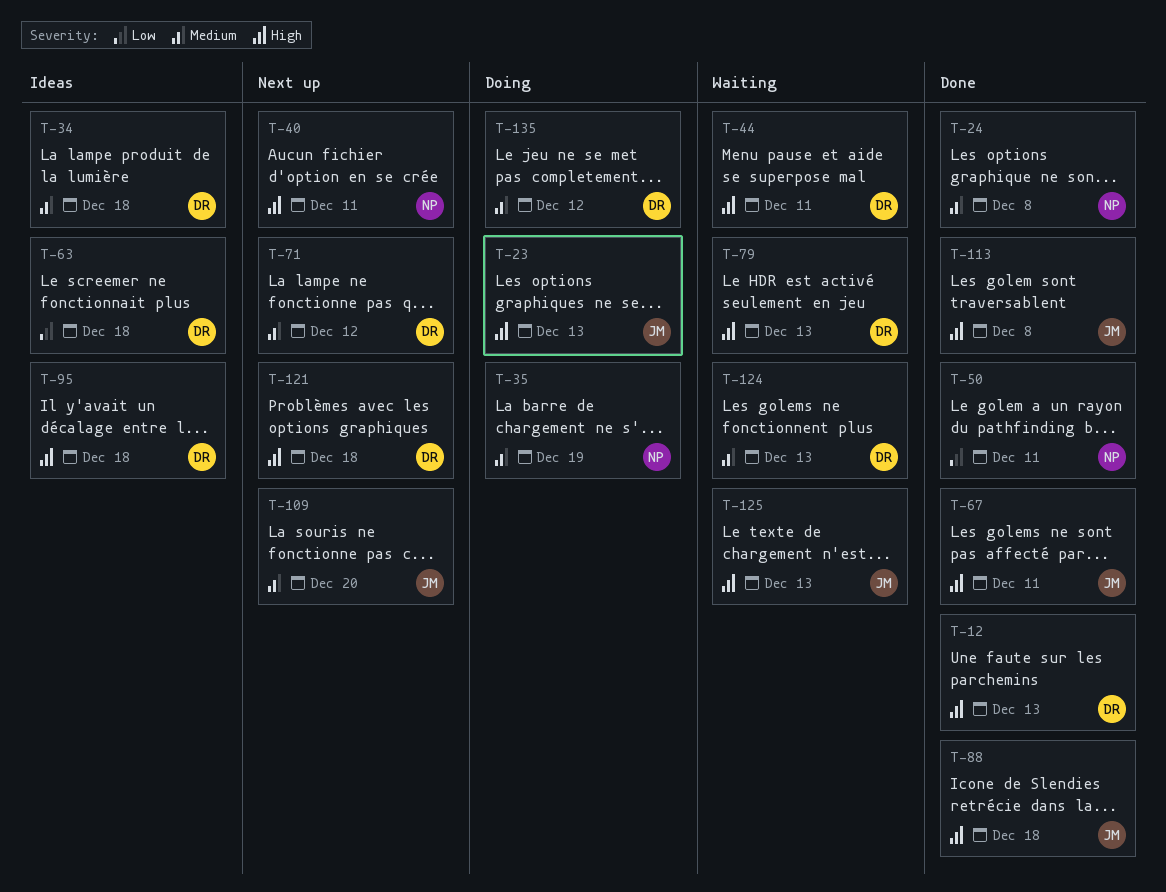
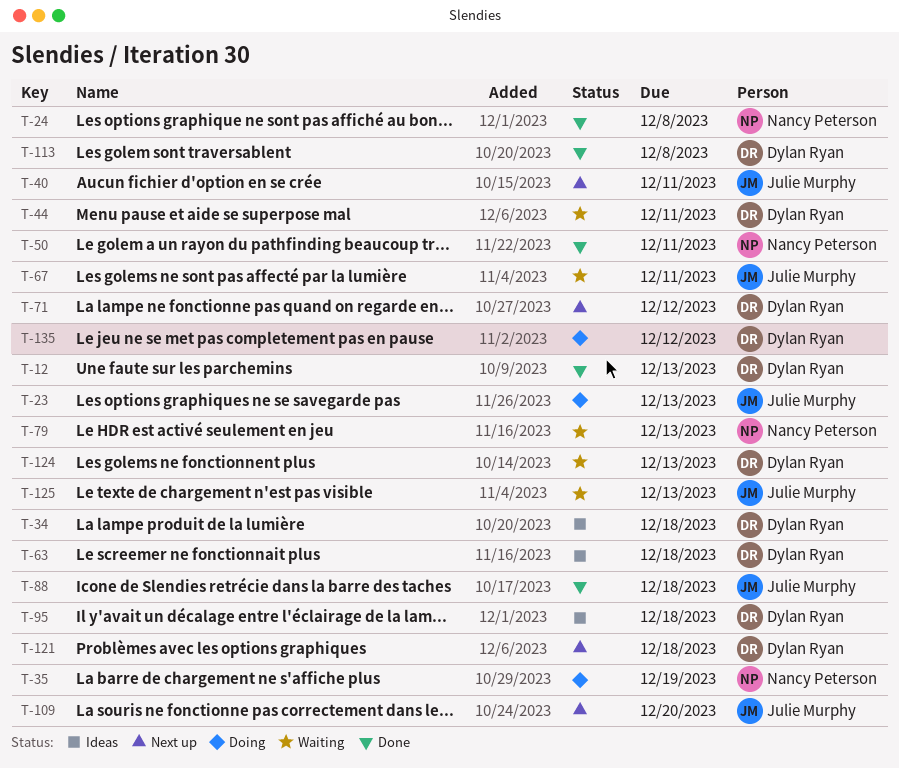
T-40, owner: Nancy Peterson -> Julie Murphy
T-67, status: Done -> Waiting
T-79, owner: Dylan Ryan -> Nancy Peterson
T-113, owner: Julie Murphy -> Dylan Ryan

